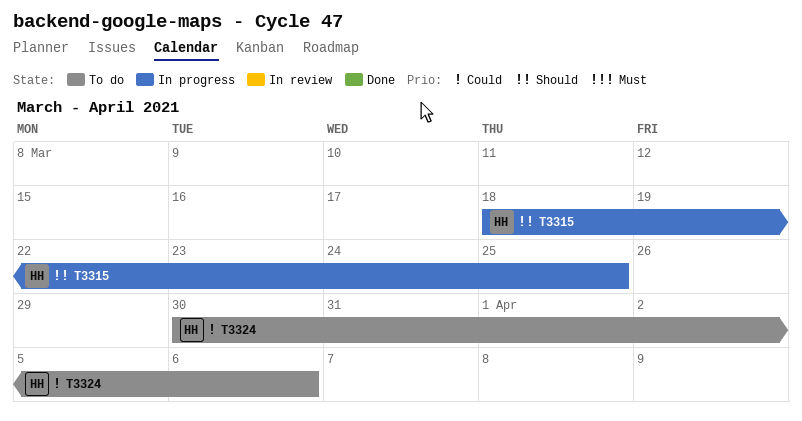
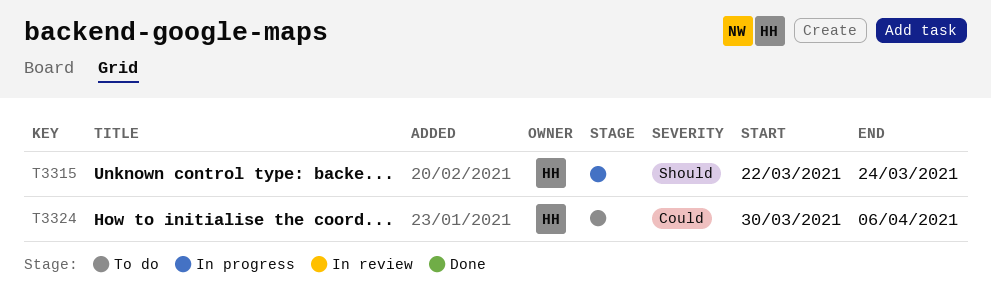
T3315, start: Mar 18 -> Mar 22
T3315, due: Mar 25 -> Mar 24

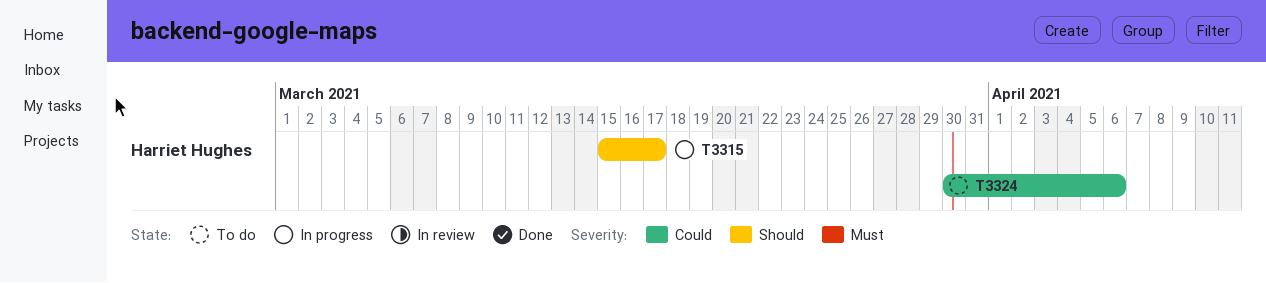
T3315, start: Mar 22 -> Mar 15
T3315, due: Mar 24 -> Mar 17

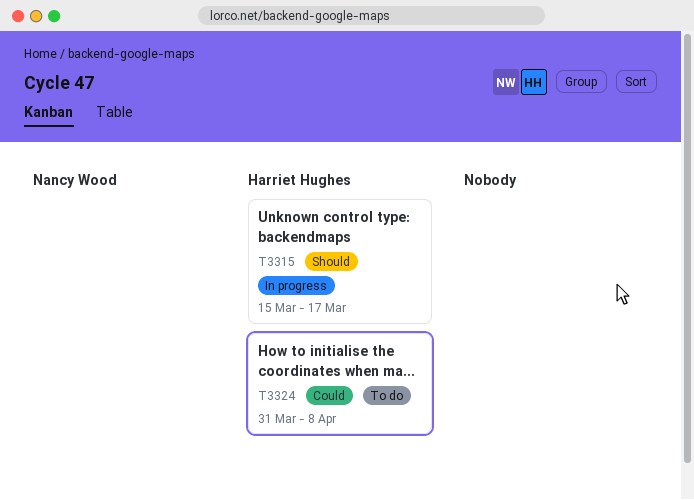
T3324, start: Mar 30 -> Mar 31
T3324, due: Apr 6 -> Apr 8

